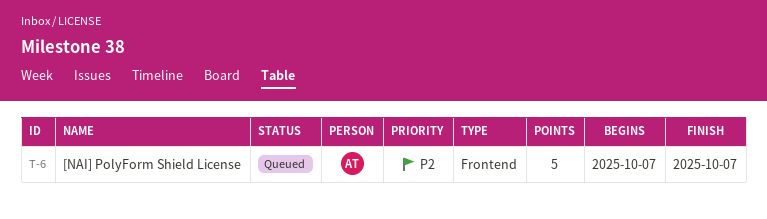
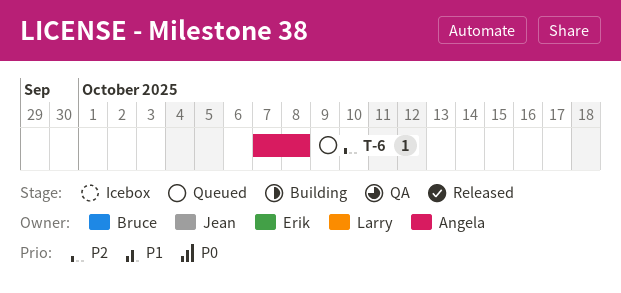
T-6, estimate: 5 -> 1
T-6, due: Oct 7 -> Oct 8

